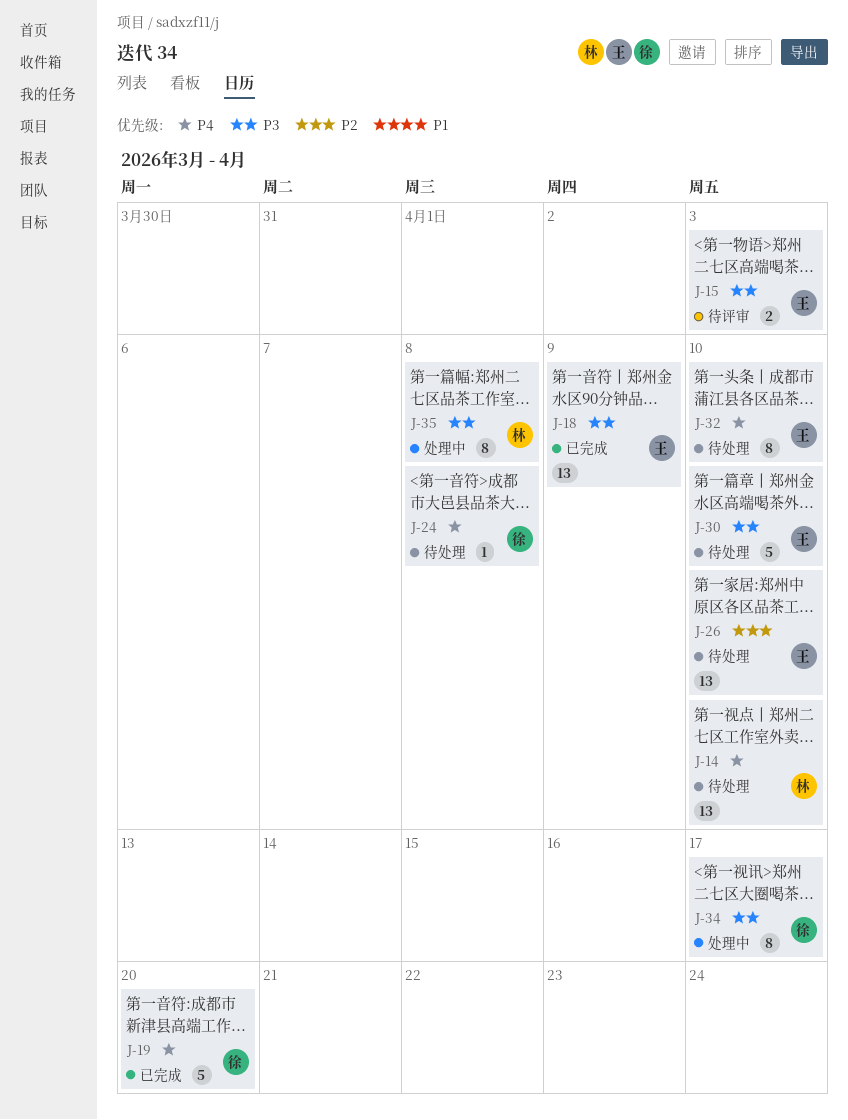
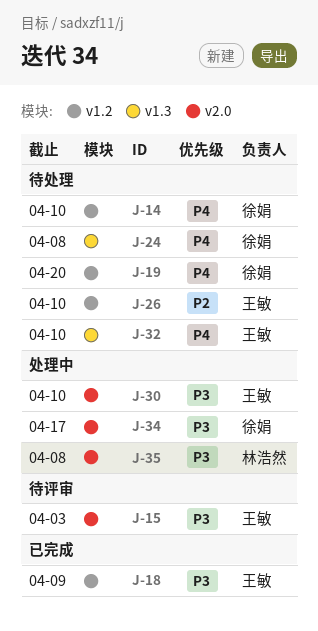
J-14, owner: 林浩然 -> 徐娟
J-19, status: 已完成 -> 待处理
J-30, status: 待处理 -> 处理中

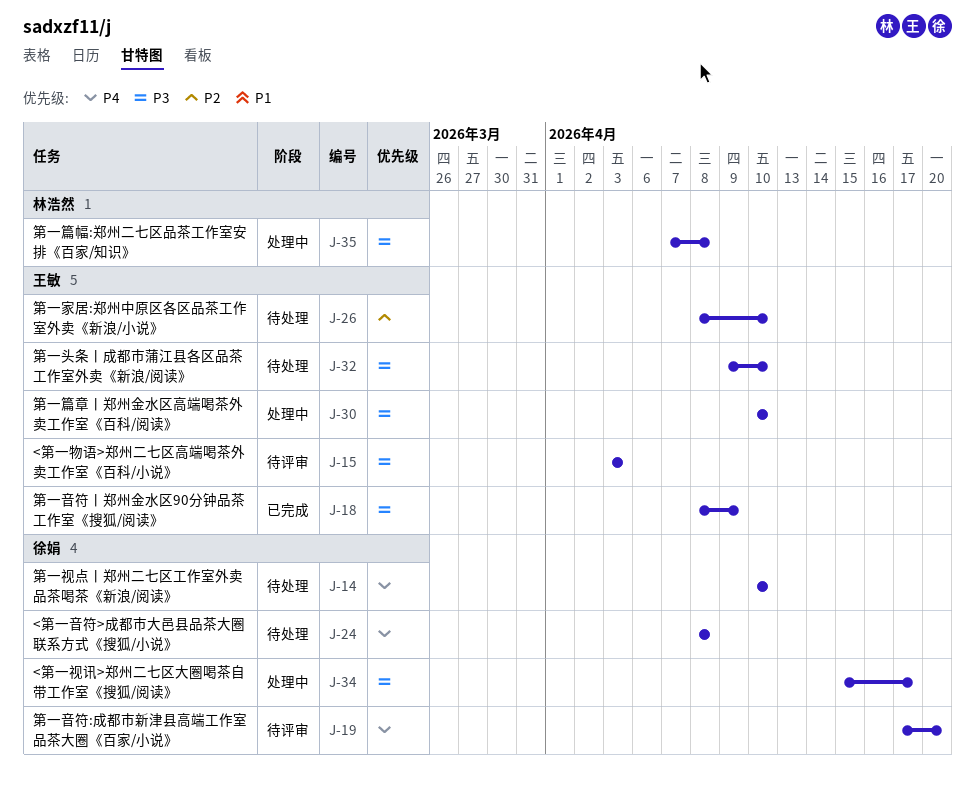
J-19, status: 待处理 -> 待评审
J-32, priority: P4 -> P3

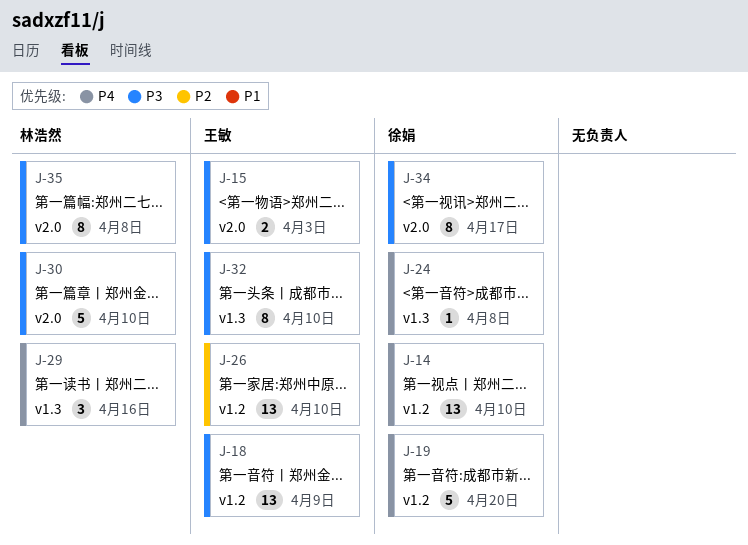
J-29: none -> present
J-30, owner: 王敏 -> 林浩然

